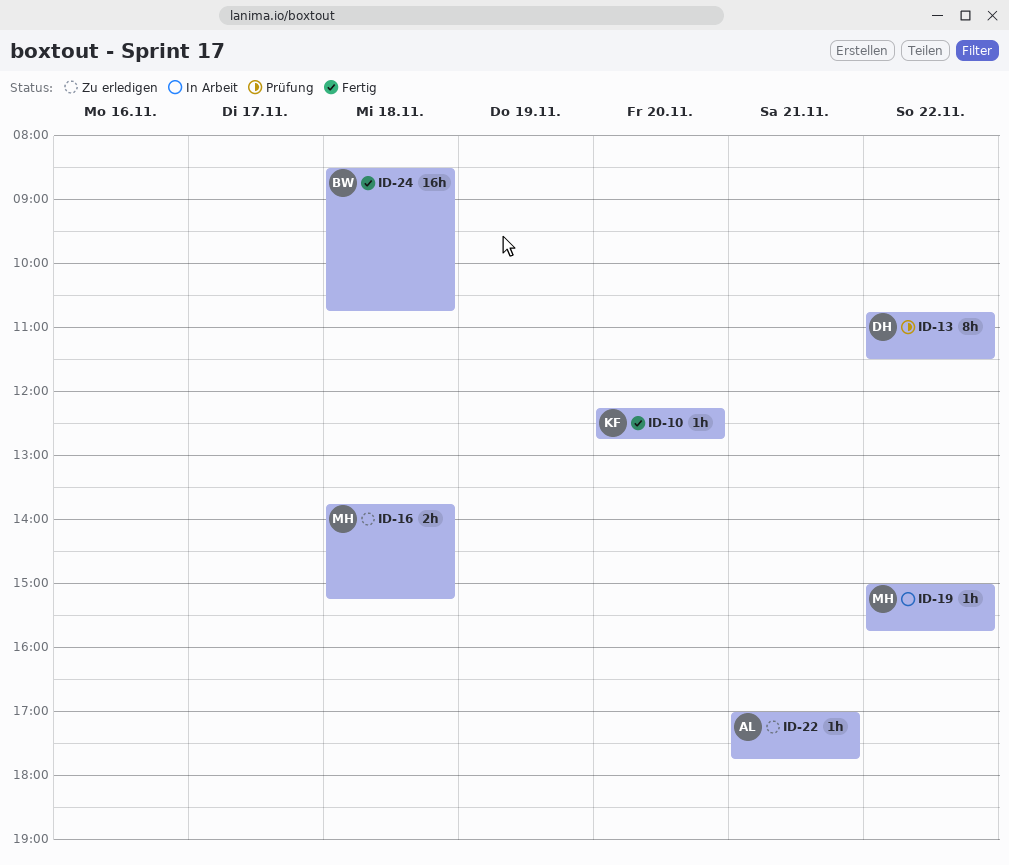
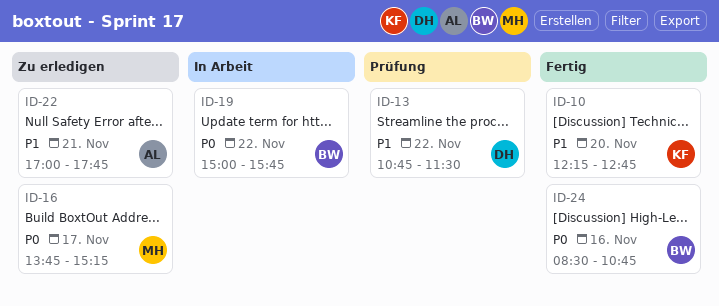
ID-16, day: Nov 18 -> Nov 17
ID-19, owner: MH -> BW
ID-24, day: Nov 18 -> Nov 16

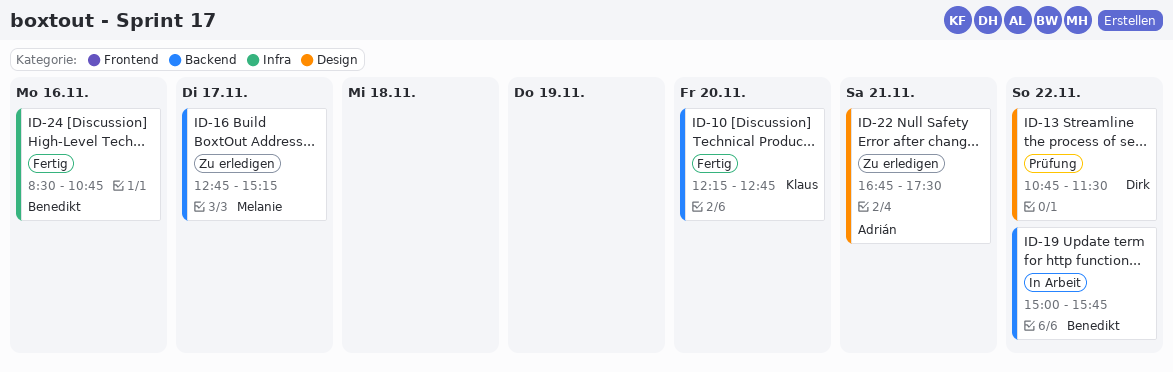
ID-16, begins: 13:45 -> 12:45
ID-22, begins: 17:00 -> 16:45
ID-22, ends: 17:45 -> 17:30

